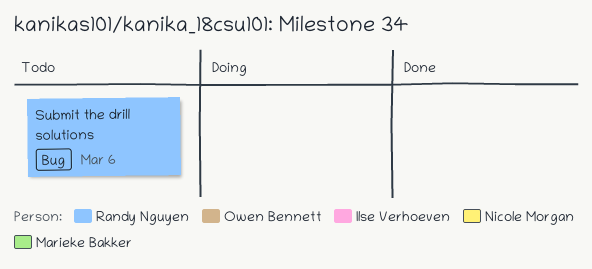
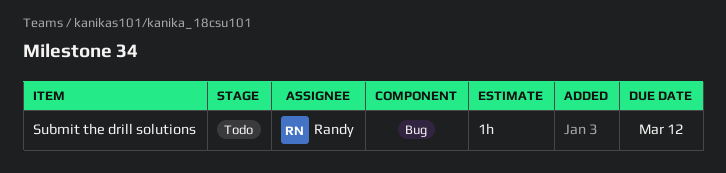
Submit the drill solutions, due: Mar 6 -> Mar 12

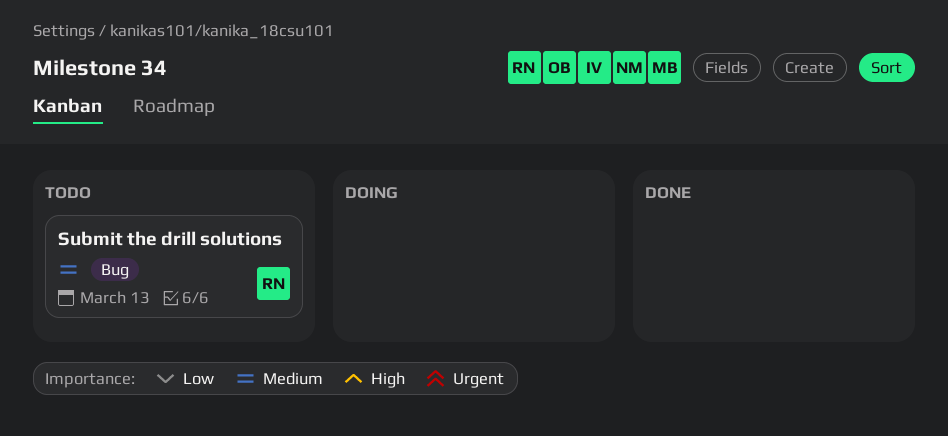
Submit the drill solutions, due: Mar 12 -> Mar 13

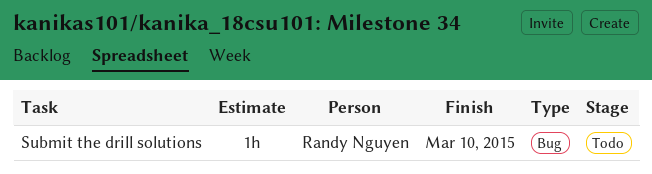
Submit the drill solutions, due: Mar 13 -> Mar 10

